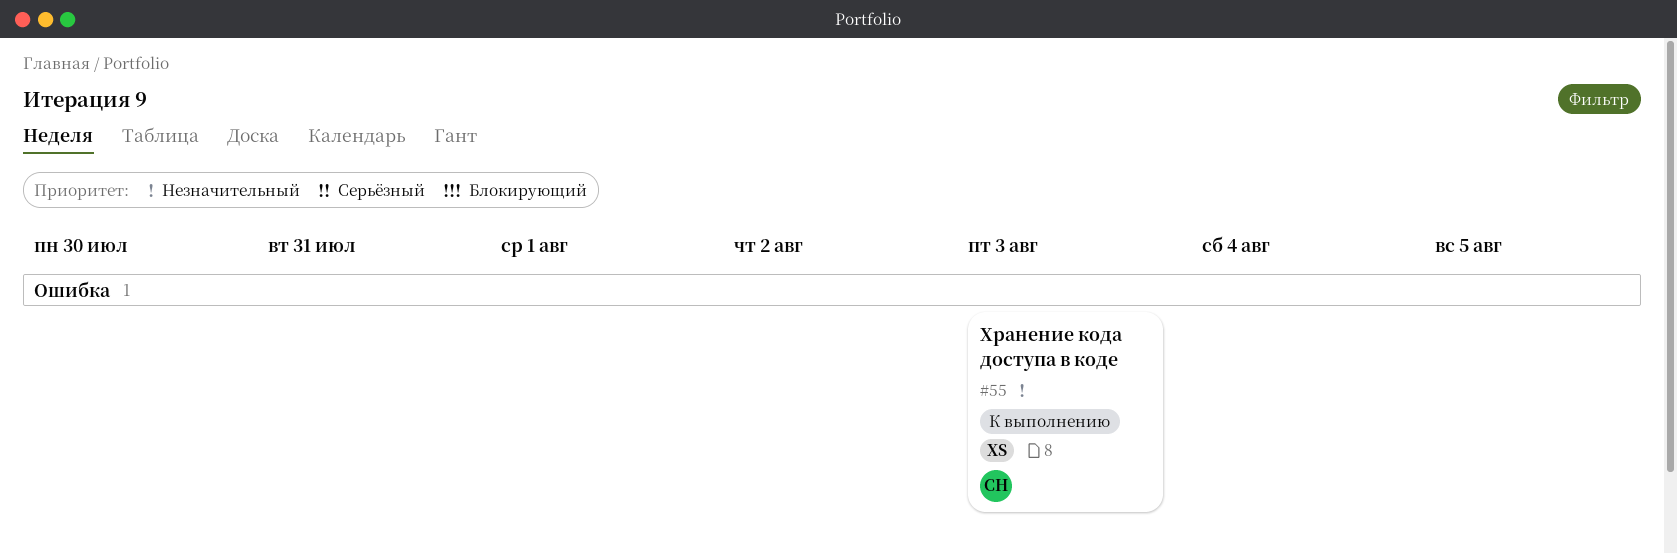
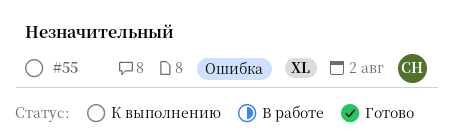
#55, estimate: XS -> XL
#55, due: Aug 3 -> Aug 2

